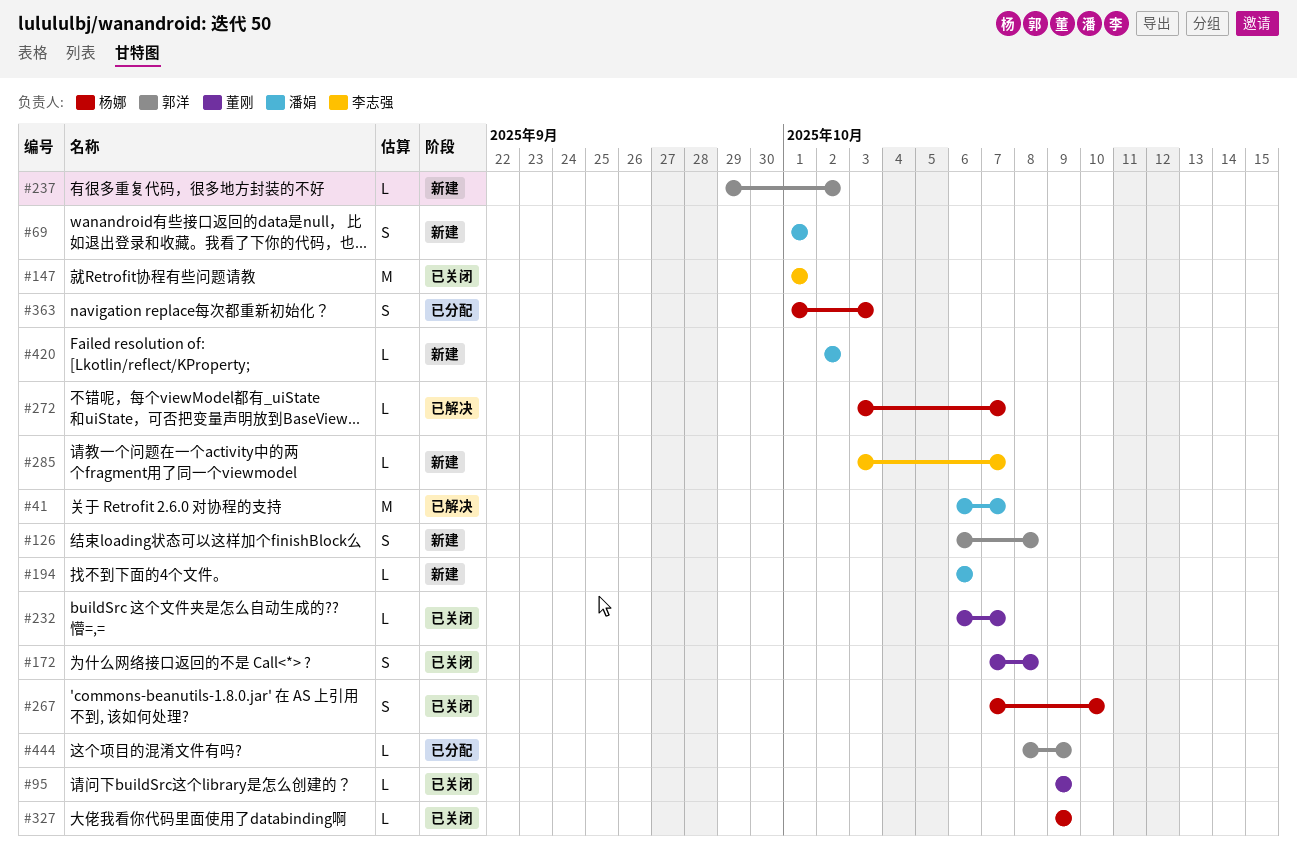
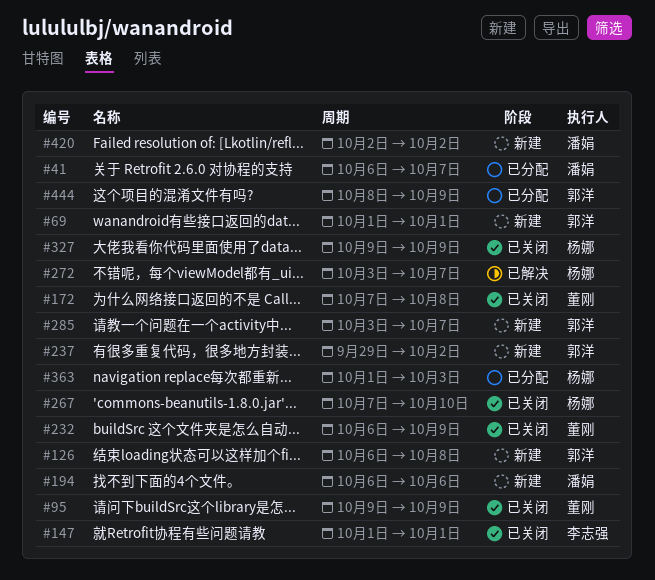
#41, status: 已解决 -> 已分配
#69, owner: 潘娟 -> 郭洋
#232, due: Oct 7 -> Oct 9
#285, owner: 李志强 -> 郭洋

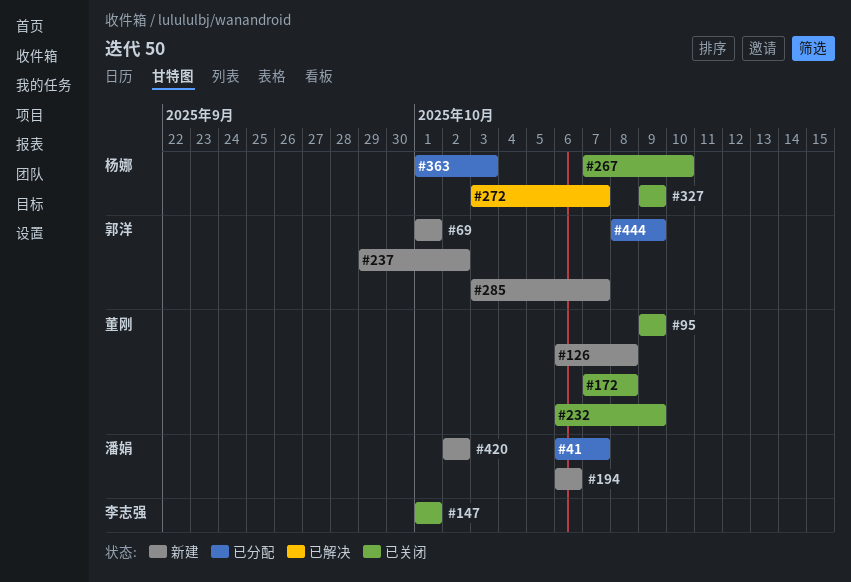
#126, owner: 郭洋 -> 董刚

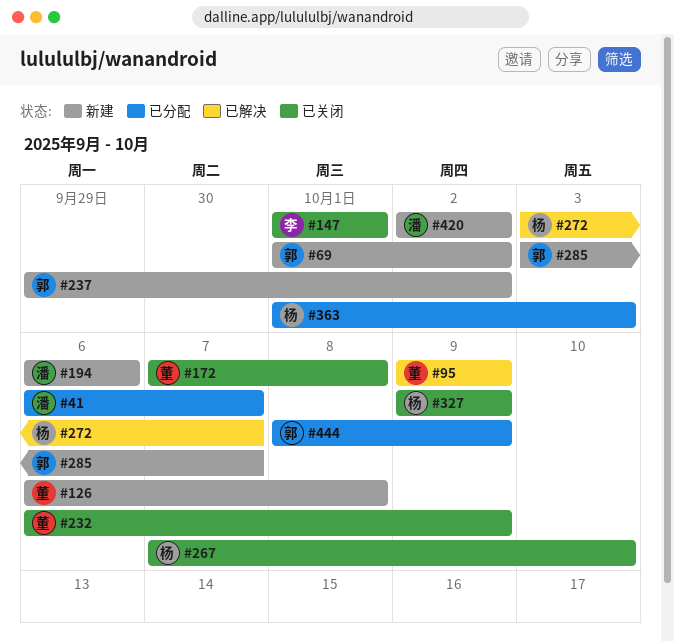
#69, due: Oct 1 -> Oct 2
#95, status: 已关闭 -> 已解决

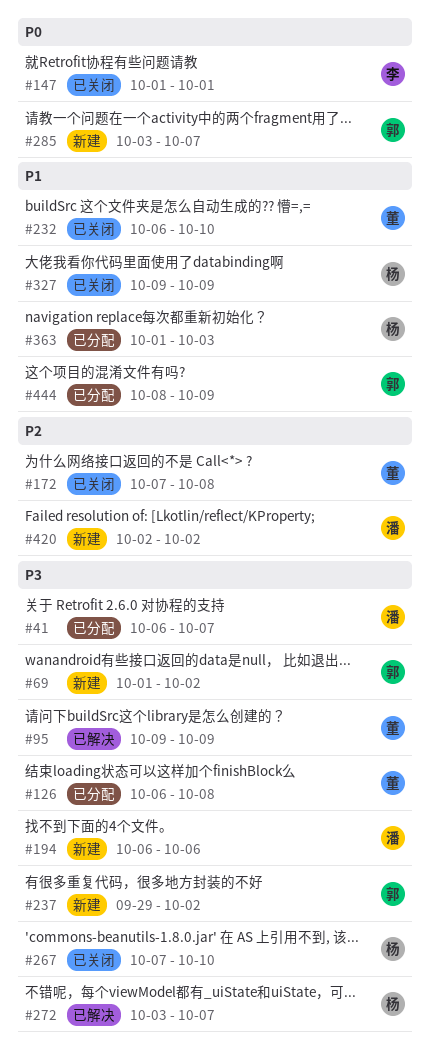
#126, status: 新建 -> 已分配
#232, due: Oct 9 -> Oct 10

